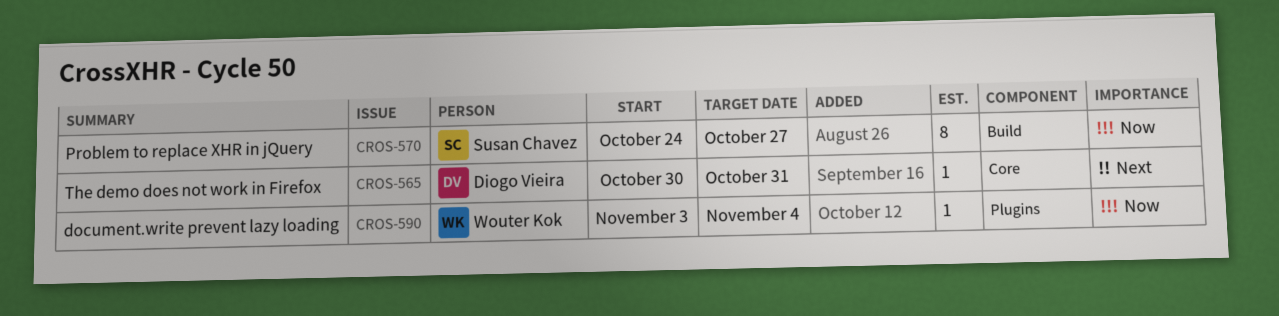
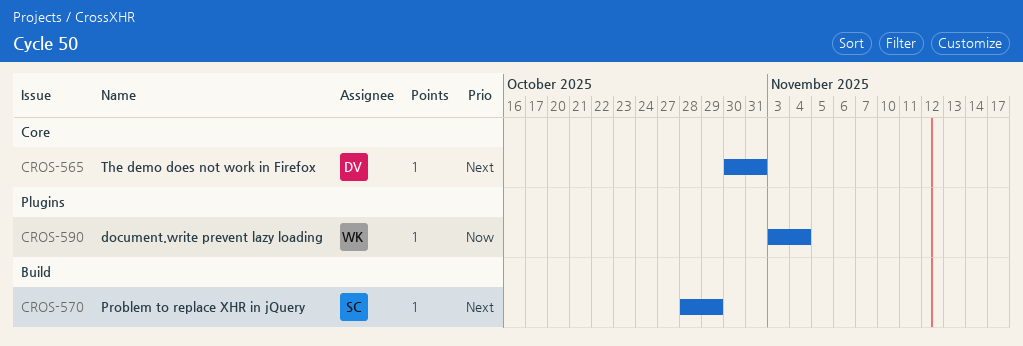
CROS-570, priority: Now -> Next
CROS-570, estimate: 8 -> 1
CROS-570, start: Oct 24 -> Oct 28
CROS-570, due: Oct 27 -> Oct 29

